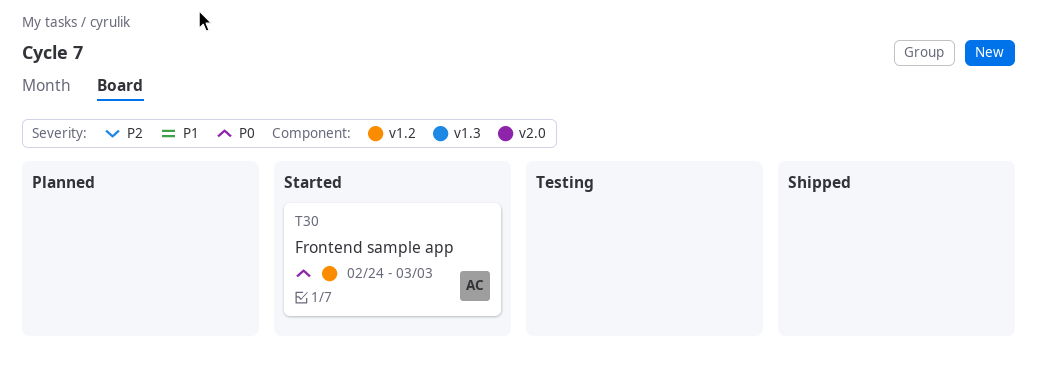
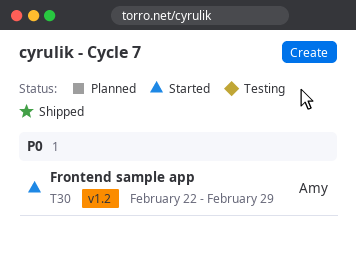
T30, start: Feb 24 -> Feb 22
T30, due: Mar 3 -> Feb 29

